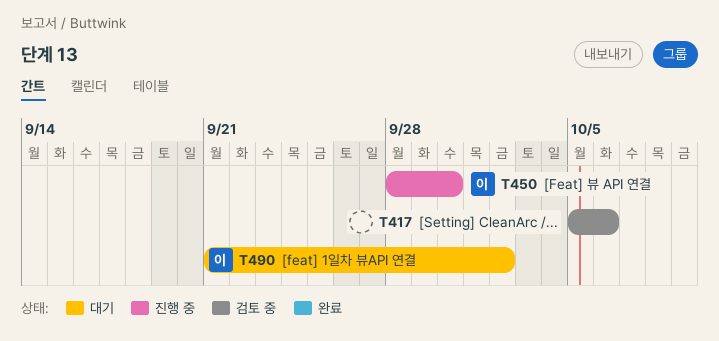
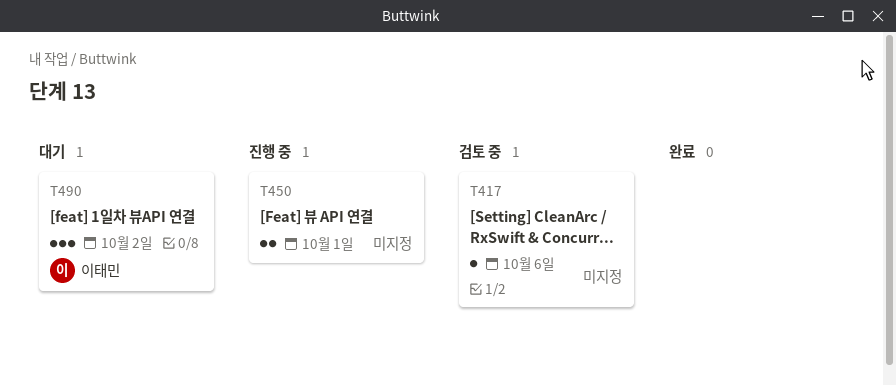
T450, owner: 이태민 -> none
T450, due: Sep 30 -> Oct 1

